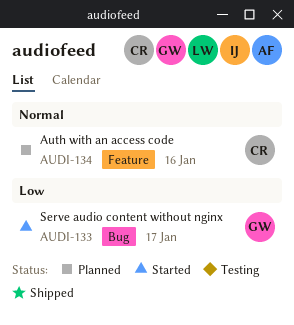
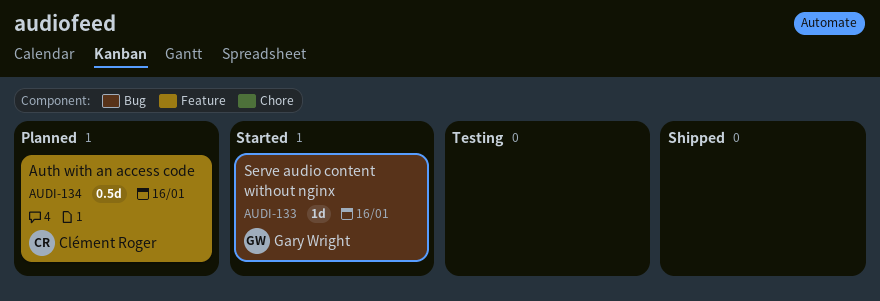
AUDI-133, due: Jan 17 -> Jan 16

